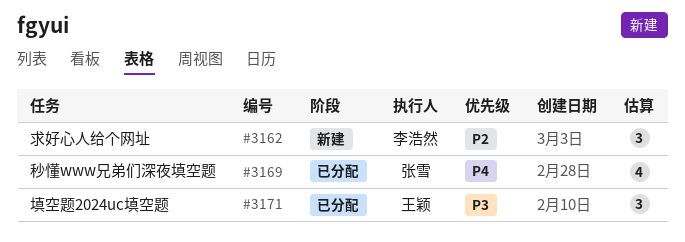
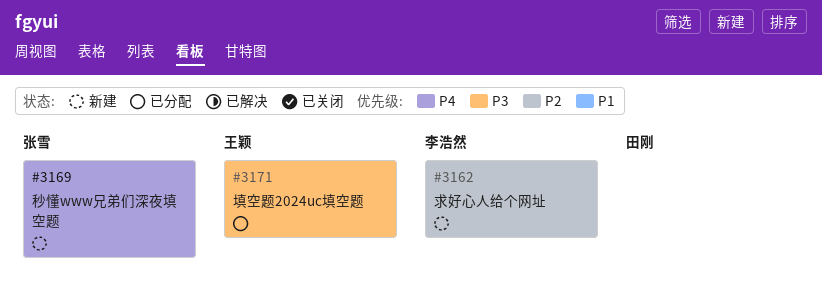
#3169, status: 已分配 -> 新建

